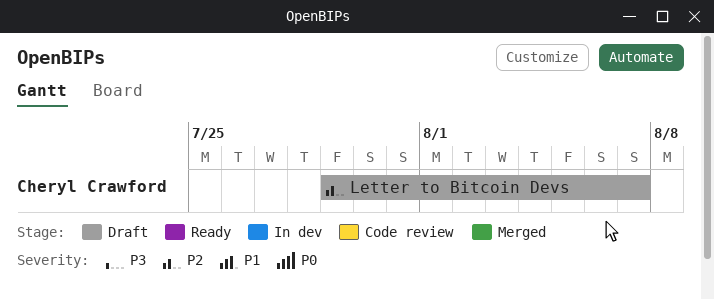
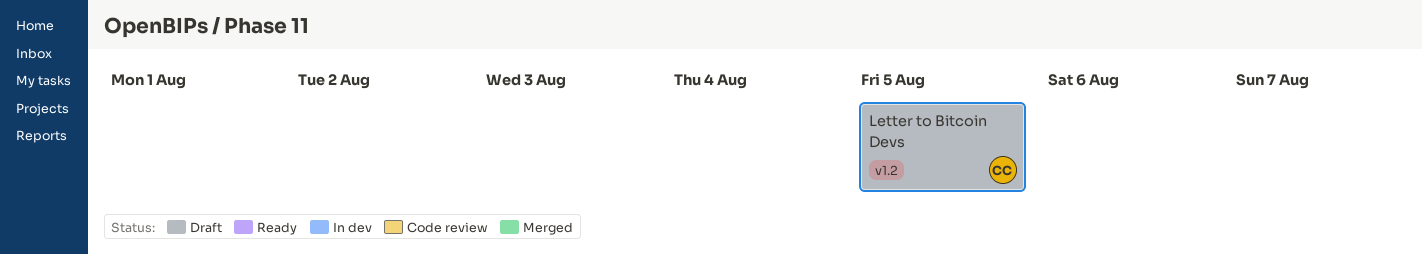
Letter to Bitcoin Devs, due: Aug 7 -> Aug 5

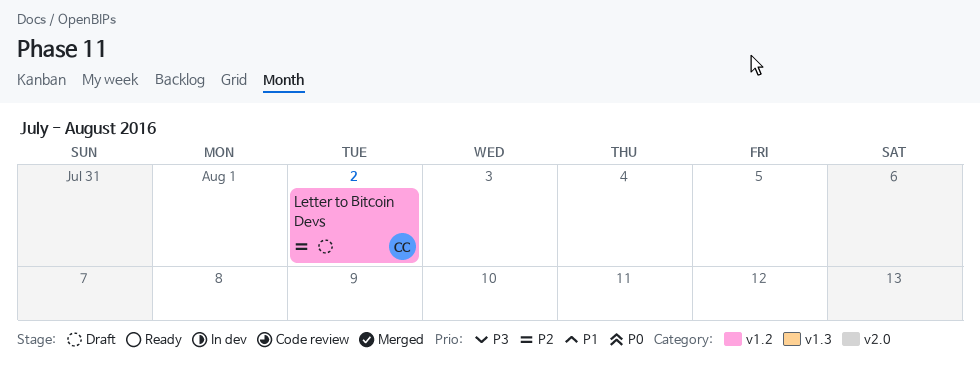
Letter to Bitcoin Devs, due: Aug 5 -> Aug 2

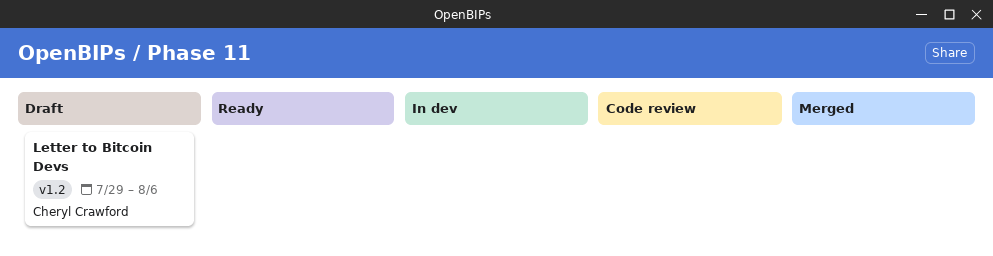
Letter to Bitcoin Devs, due: Aug 2 -> Aug 6

